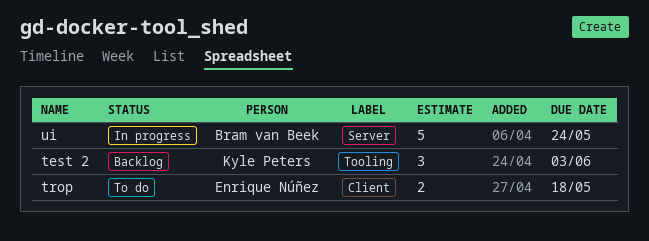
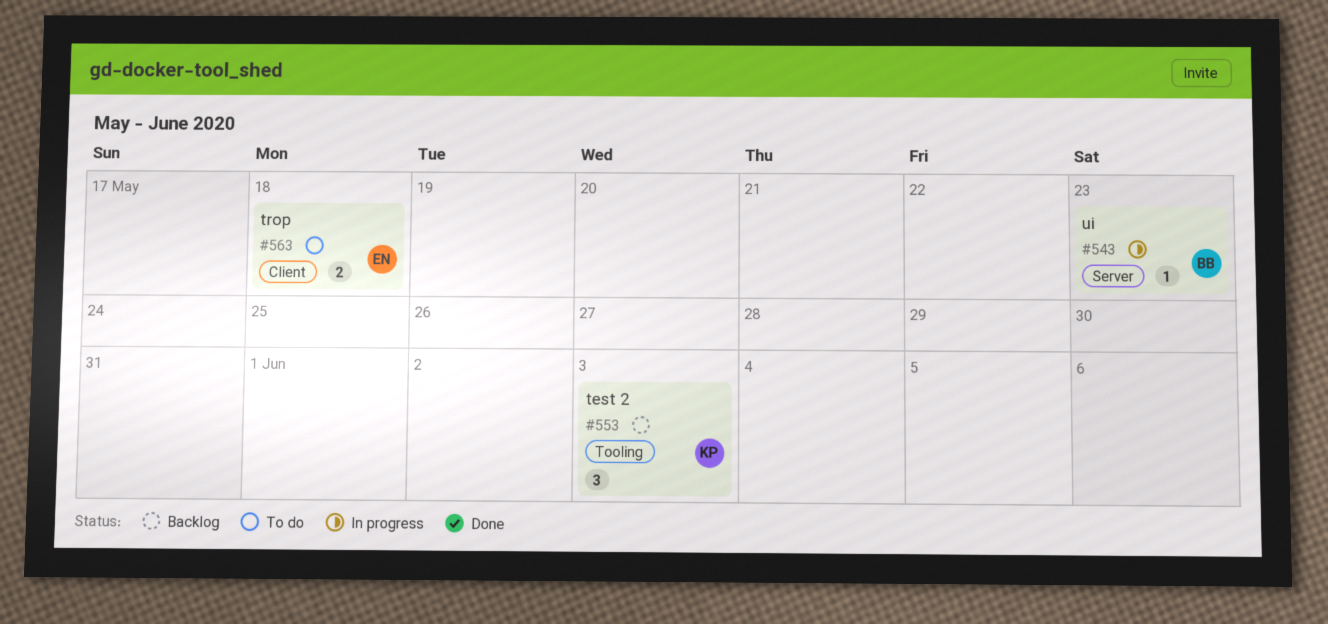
ui, estimate: 5 -> 1
ui, due: May 24 -> May 23

